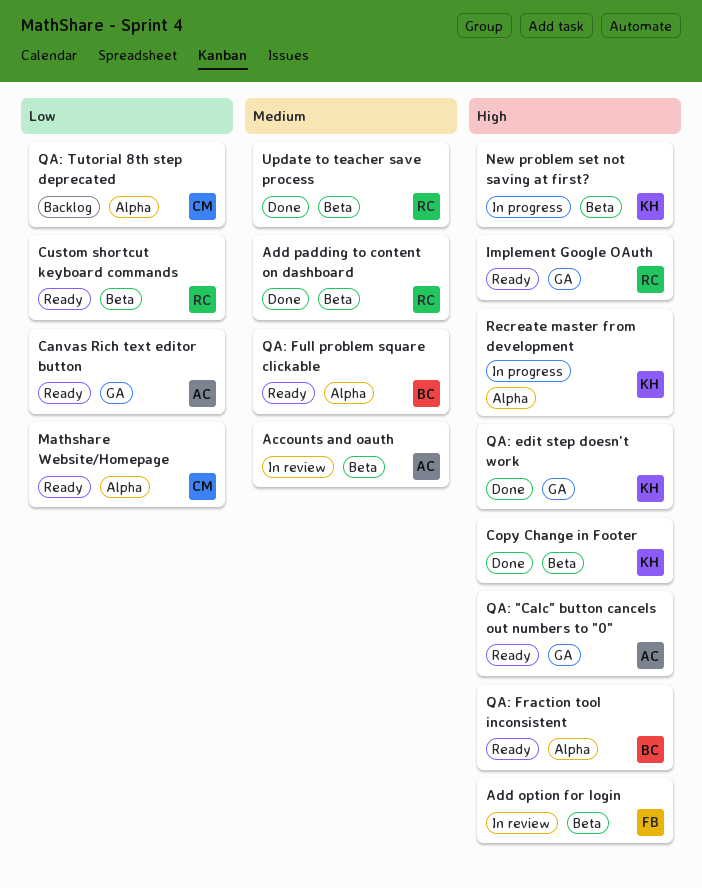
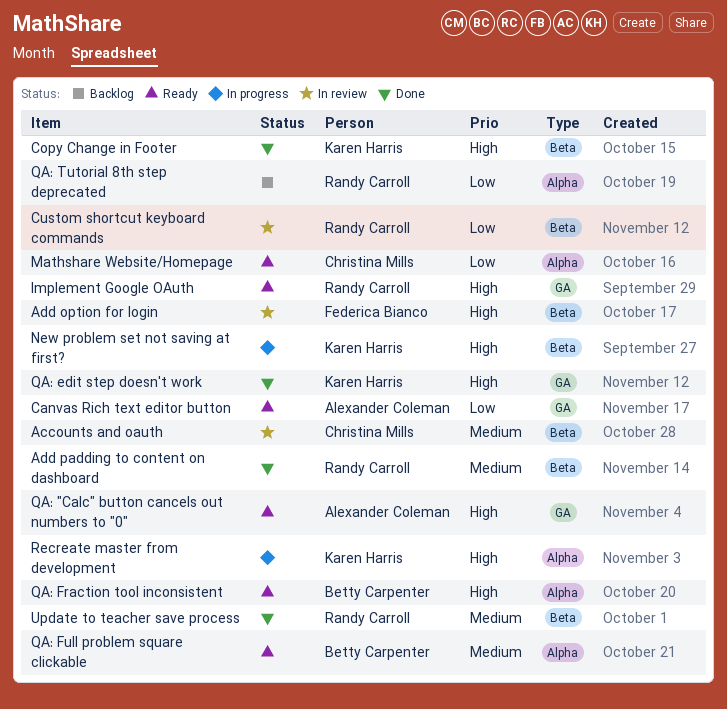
Accounts and oauth, owner: Alexander Coleman -> Christina Mills
Custom shortcut keyboard commands, status: Ready -> In review
QA: Tutorial 8th step deprecated, owner: Christina Mills -> Randy Carroll

